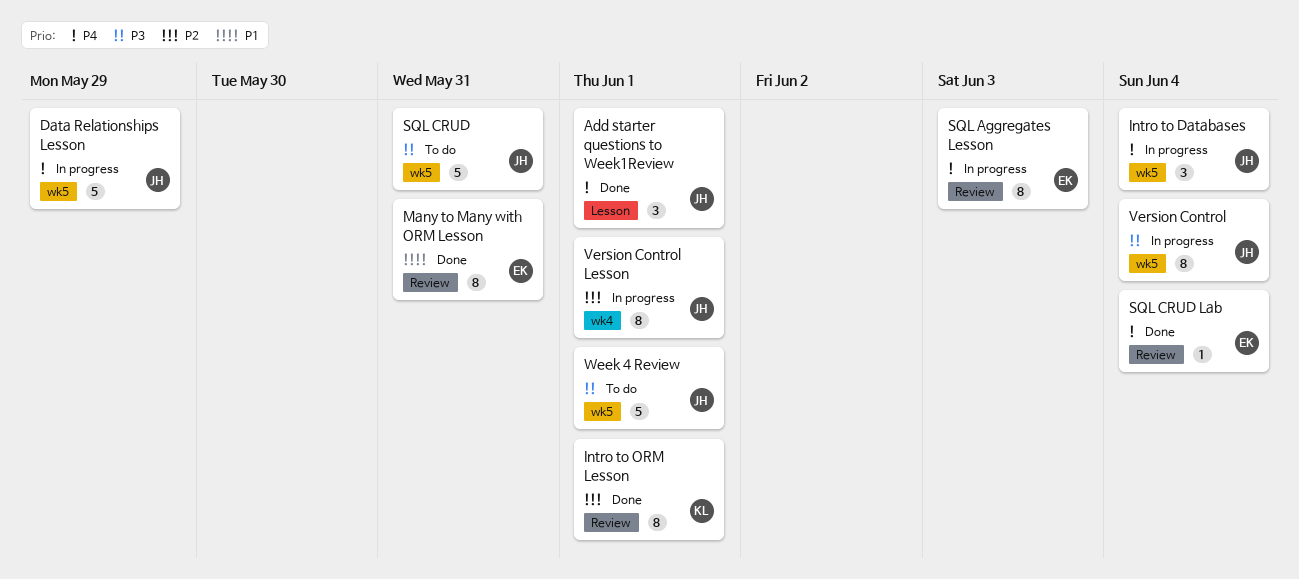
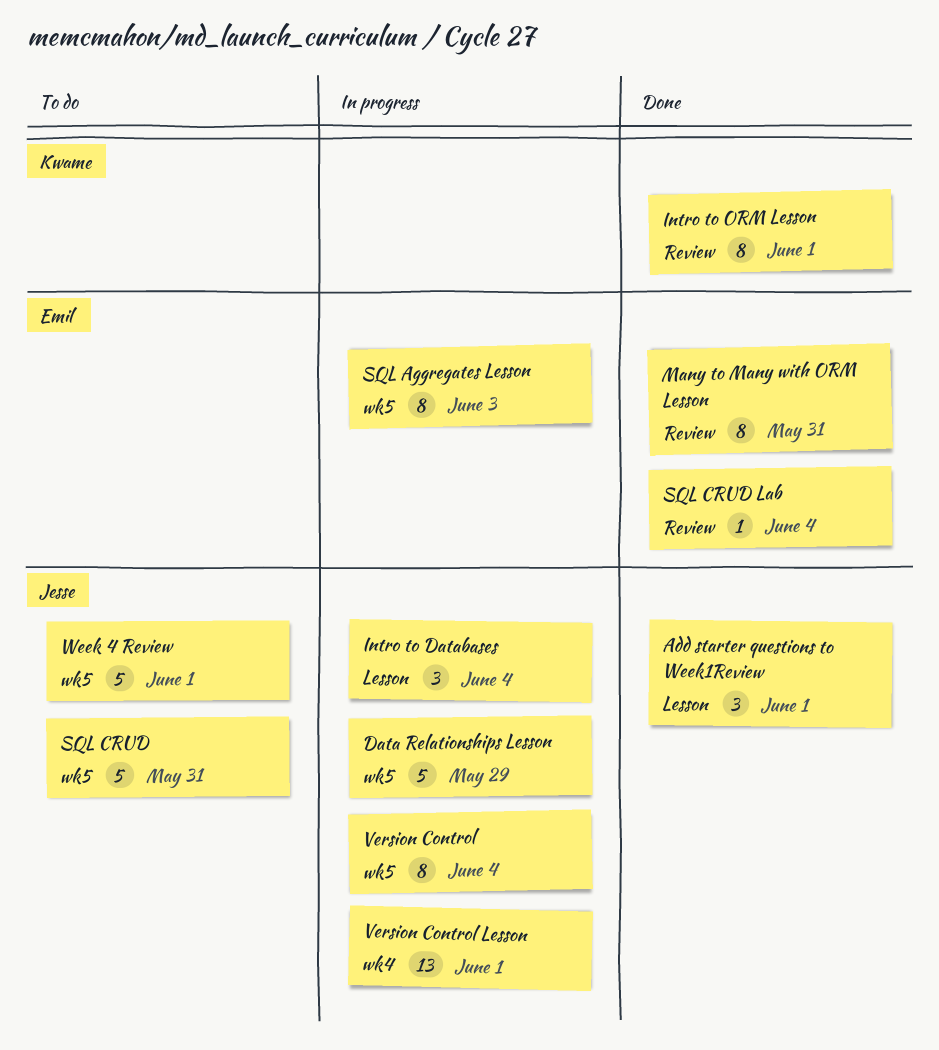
Intro to Databases, label: wk5 -> Lesson
SQL Aggregates Lesson, label: Review -> wk5
Version Control Lesson, estimate: 8 -> 13

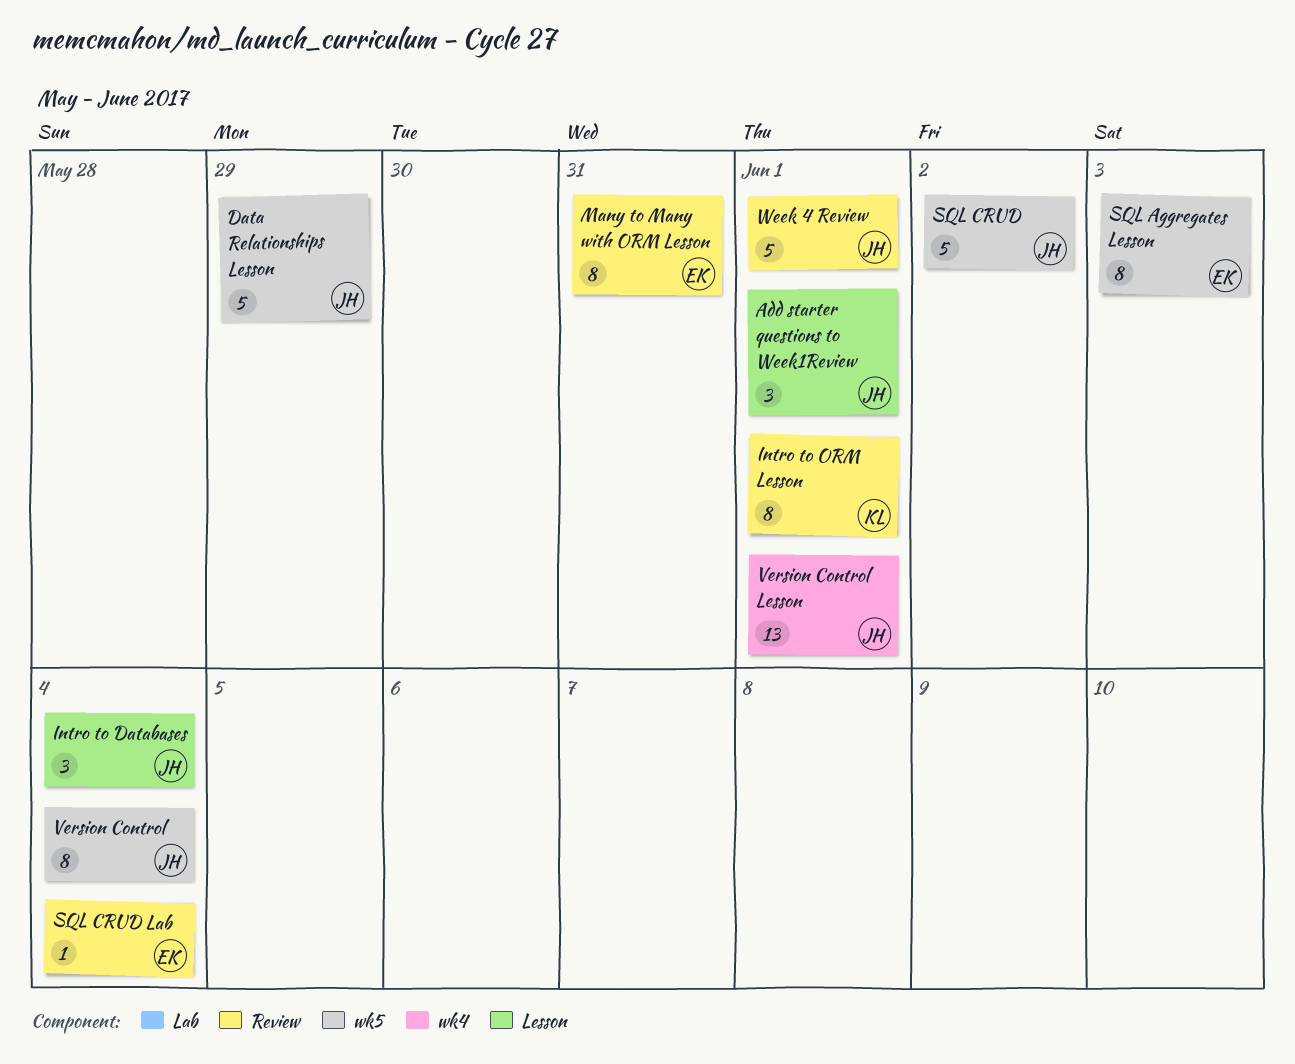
SQL CRUD, due: May 31 -> Jun 2
Week 4 Review, label: wk5 -> Review

